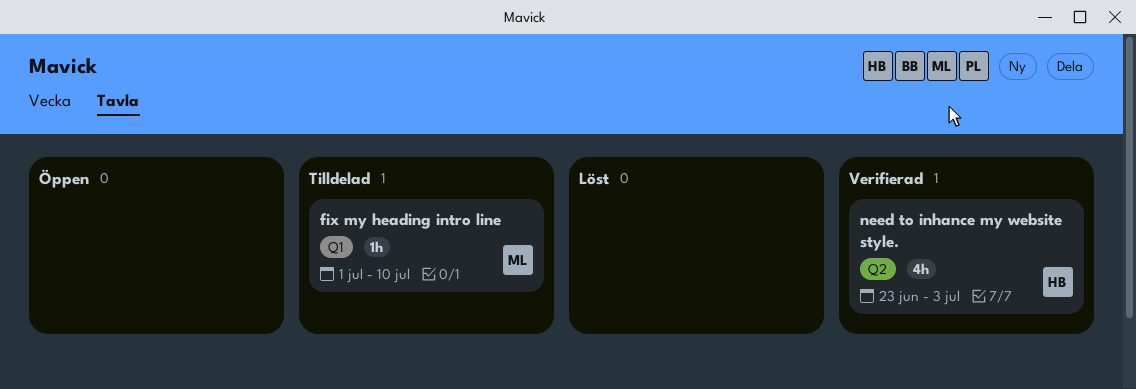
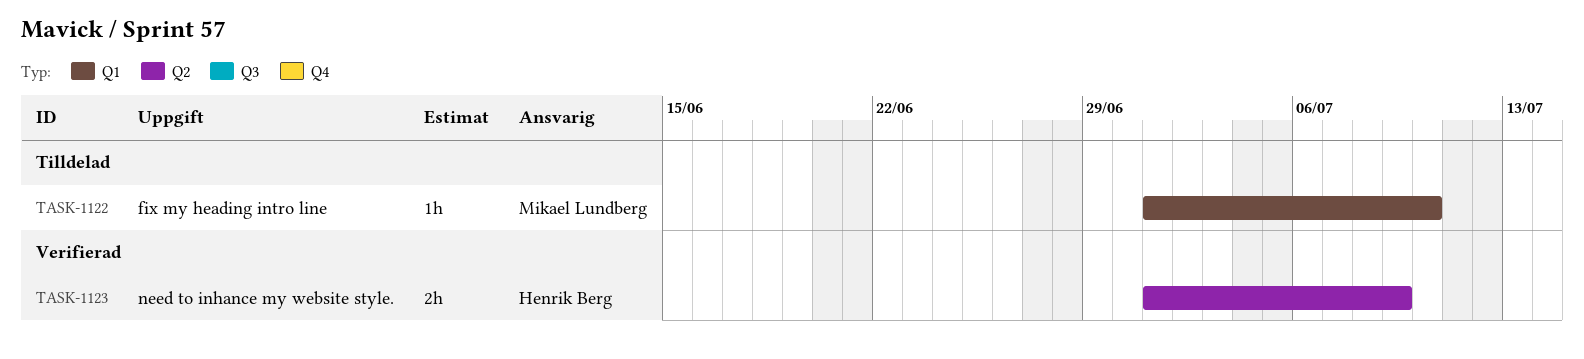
need to inhance my website style., estimate: 4h -> 2h
need to inhance my website style., start: Jun 23 -> Jul 1
need to inhance my website style., due: Jul 3 -> Jul 9

